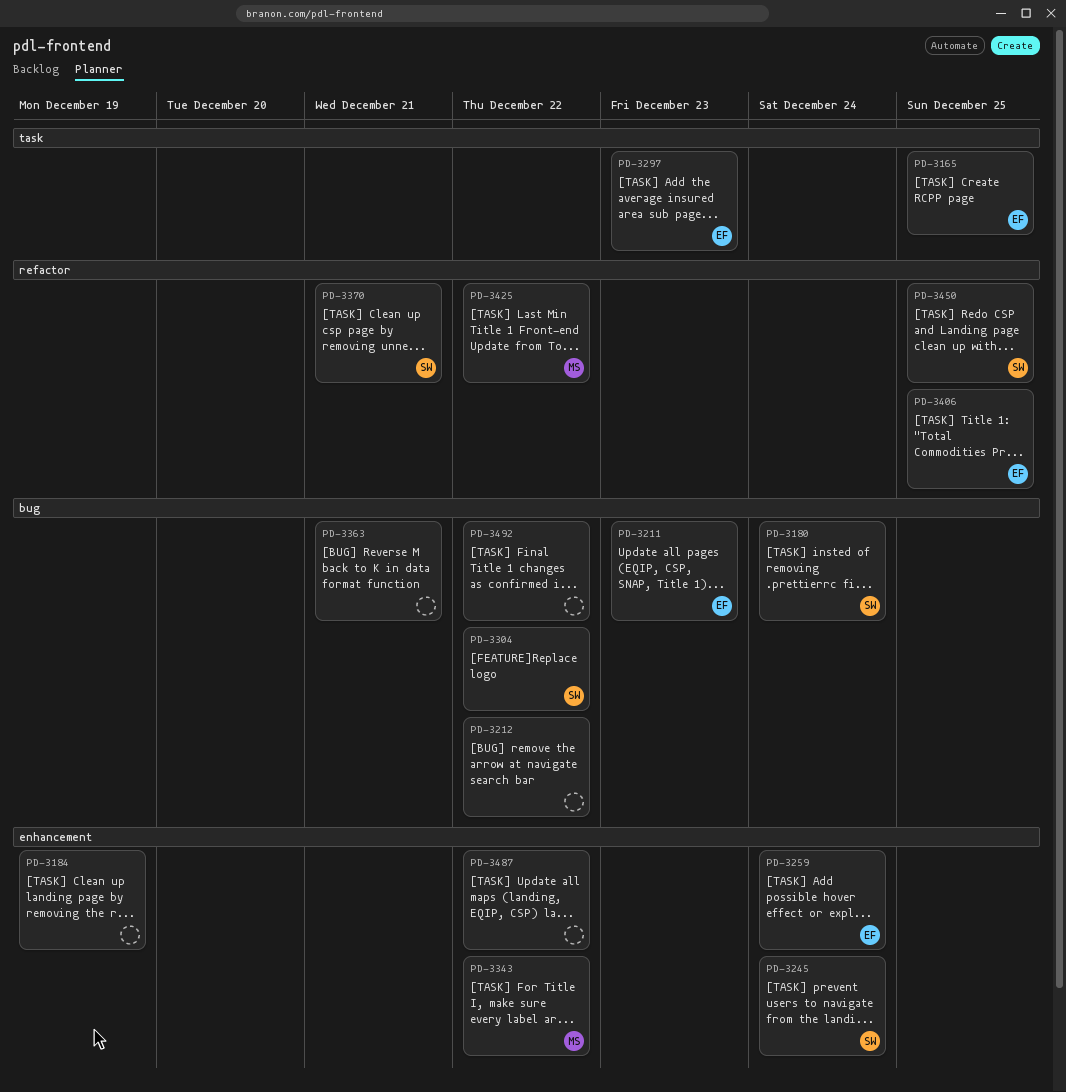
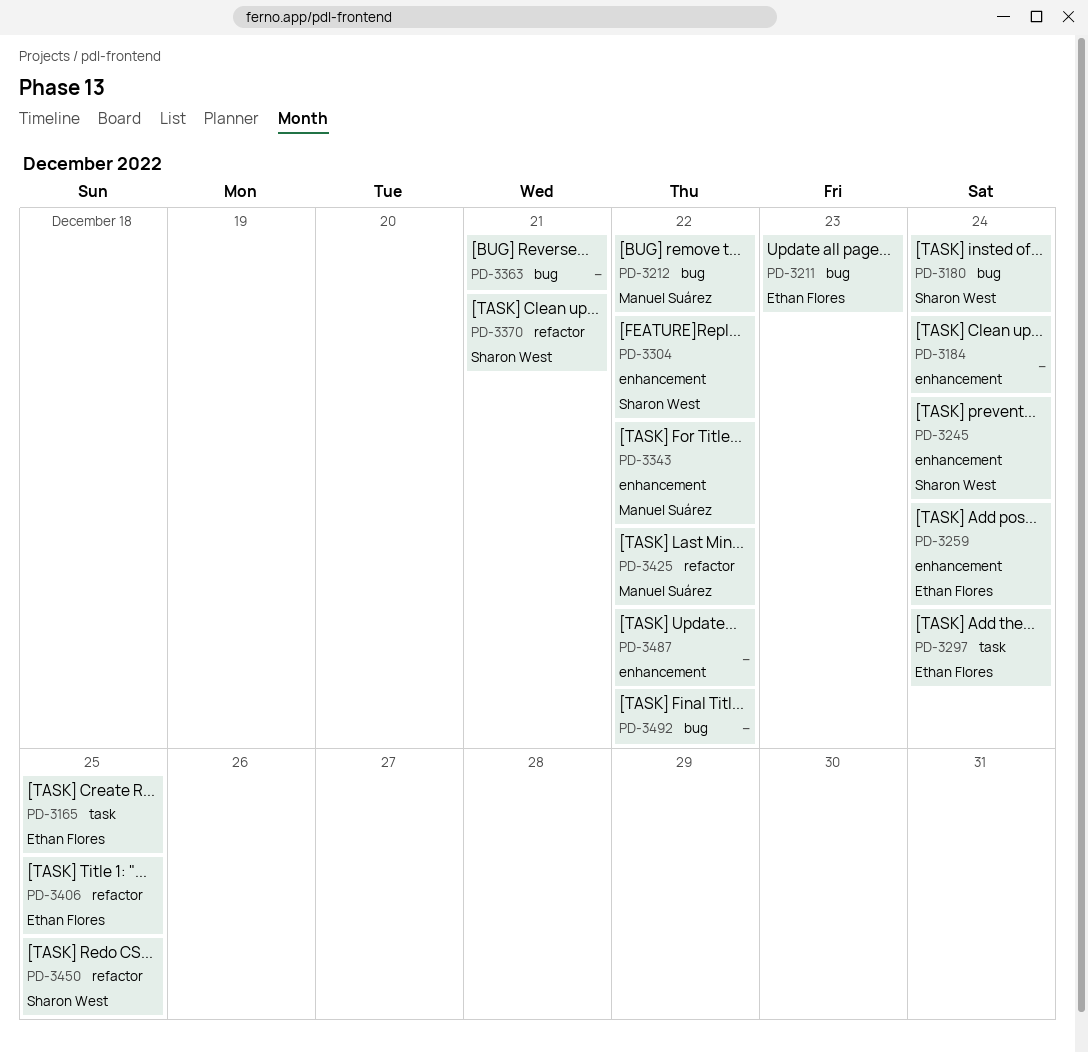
PD-3184, due: Dec 19 -> Dec 24
PD-3212, owner: none -> Manuel Suárez
PD-3297, due: Dec 23 -> Dec 24
PD-3304, label: bug -> enhancement

